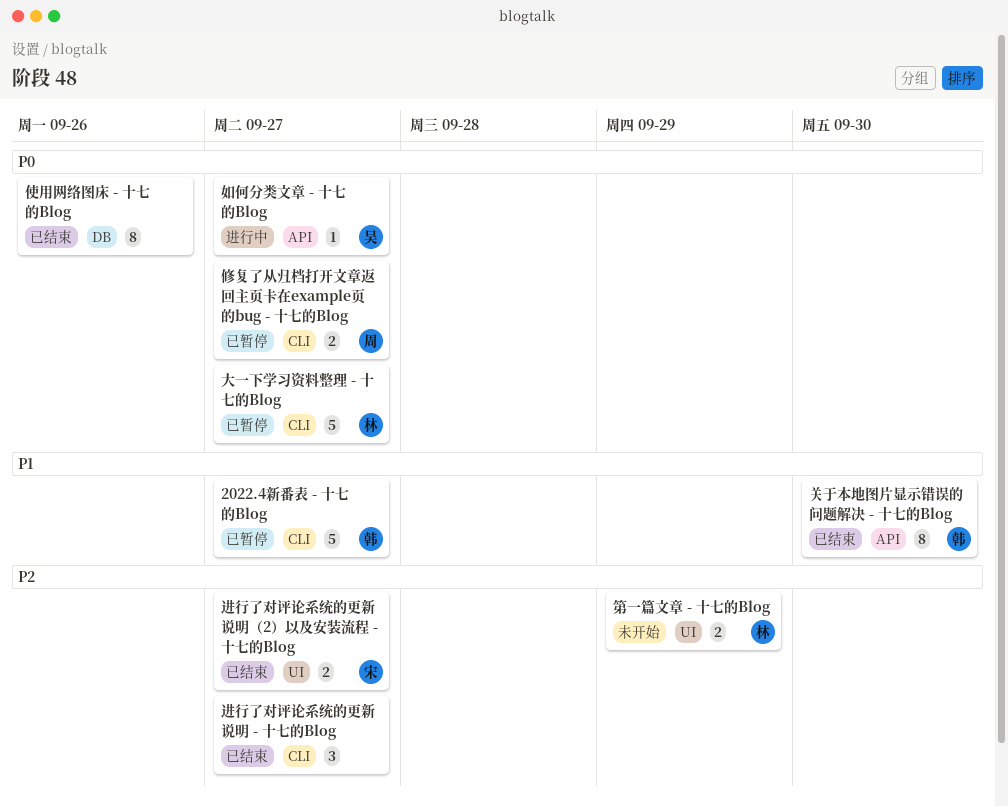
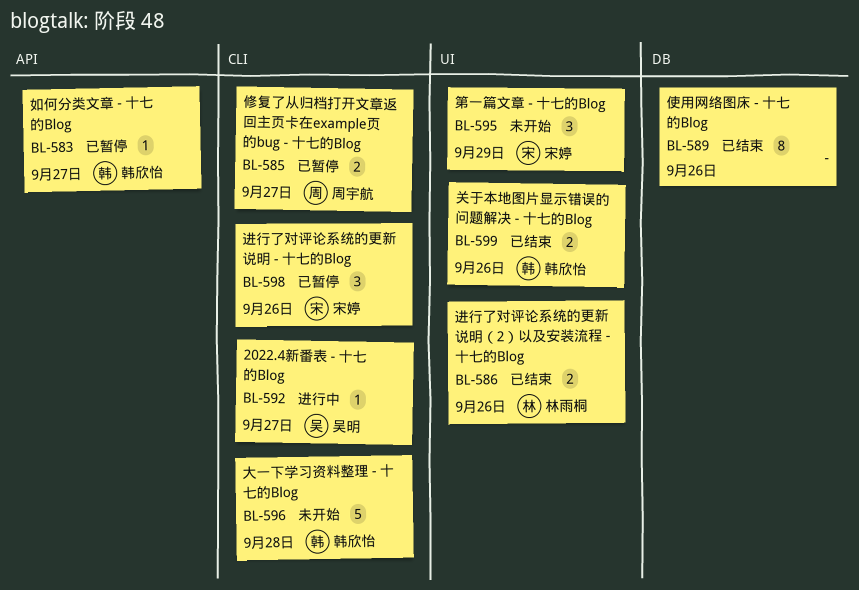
2022.4新番表 - 十七的Blog, status: 已暂停 -> 进行中
2022.4新番表 - 十七的Blog, owner: 韩欣怡 -> 吴明
2022.4新番表 - 十七的Blog, estimate: 5 -> 1
关于本地图片显示错误的问题解决 - 十七的Blog, label: API -> UI
关于本地图片显示错误的问题解决 - 十七的Blog, estimate: 8 -> 2
关于本地图片显示错误的问题解决 - 十七的Blog, due: Sep 30 -> Sep 26
大一下学习资料整理 - 十七的Blog, status: 已暂停 -> 未开始
大一下学习资料整理 - 十七的Blog, owner: 林雨桐 -> 韩欣怡
大一下学习资料整理 - 十七的Blog, due: Sep 27 -> Sep 28
如何分类文章 - 十七的Blog, status: 进行中 -> 已暂停
如何分类文章 - 十七的Blog, owner: 吴明 -> 韩欣怡
第一篇文章 - 十七的Blog, owner: 林雨桐 -> 宋婷
第一篇文章 - 十七的Blog, estimate: 2 -> 3
进行了对评论系统的更新说明 - 十七的Blog, status: 已结束 -> 已暂停
进行了对评论系统的更新说明 - 十七的Blog, owner: none -> 宋婷
进行了对评论系统的更新说明 - 十七的Blog, due: Sep 27 -> Sep 26
进行了对评论系统的更新说明（2）以及安装流程 - 十七的Blog, owner: 宋婷 -> 林雨桐
进行了对评论系统的更新说明（2）以及安装流程 - 十七的Blog, due: Sep 27 -> Sep 26

